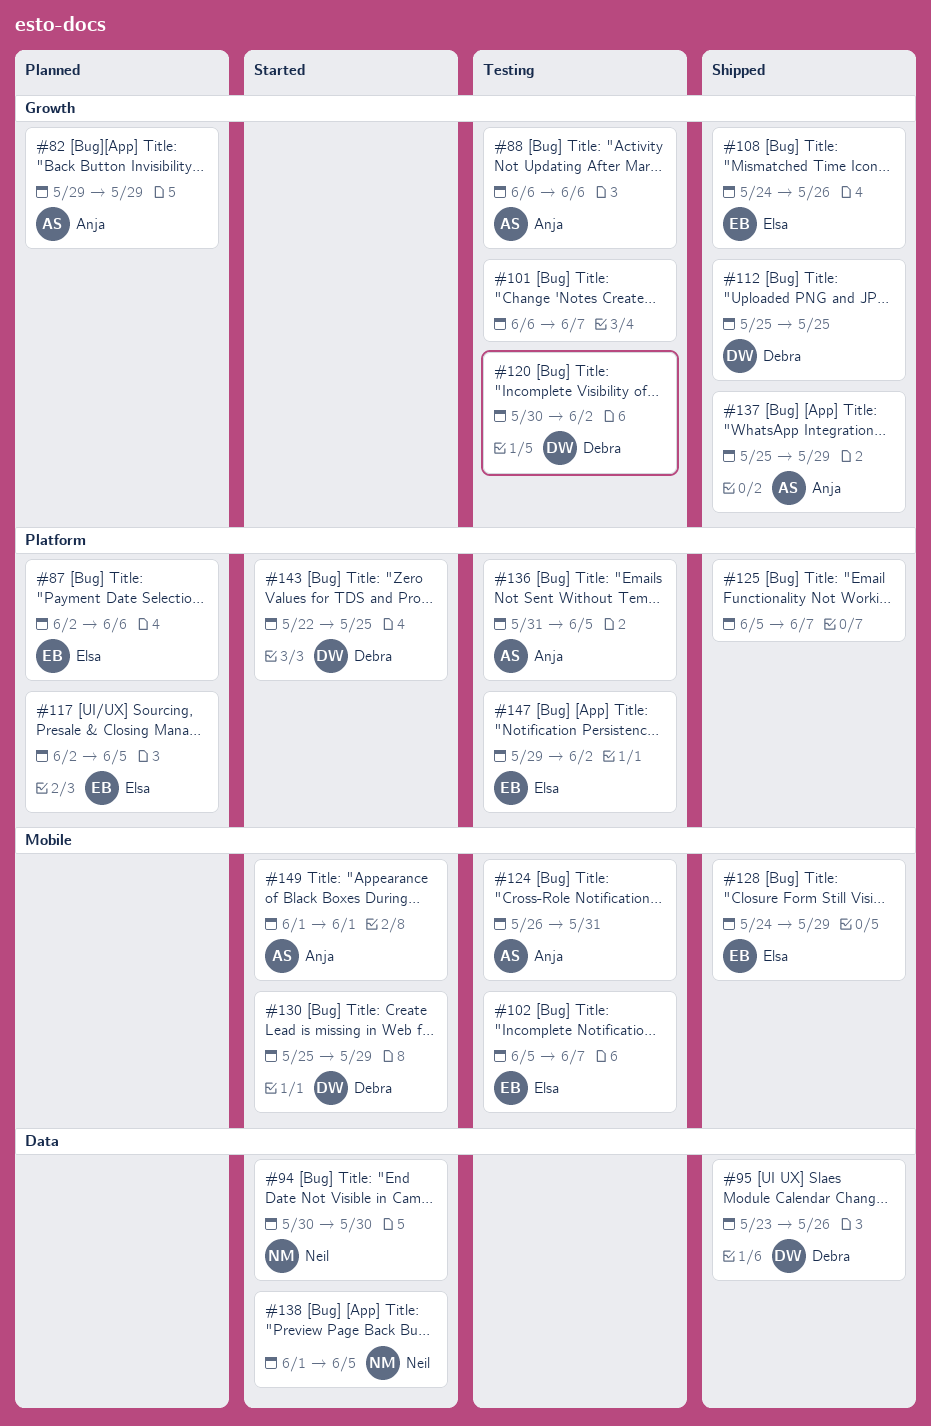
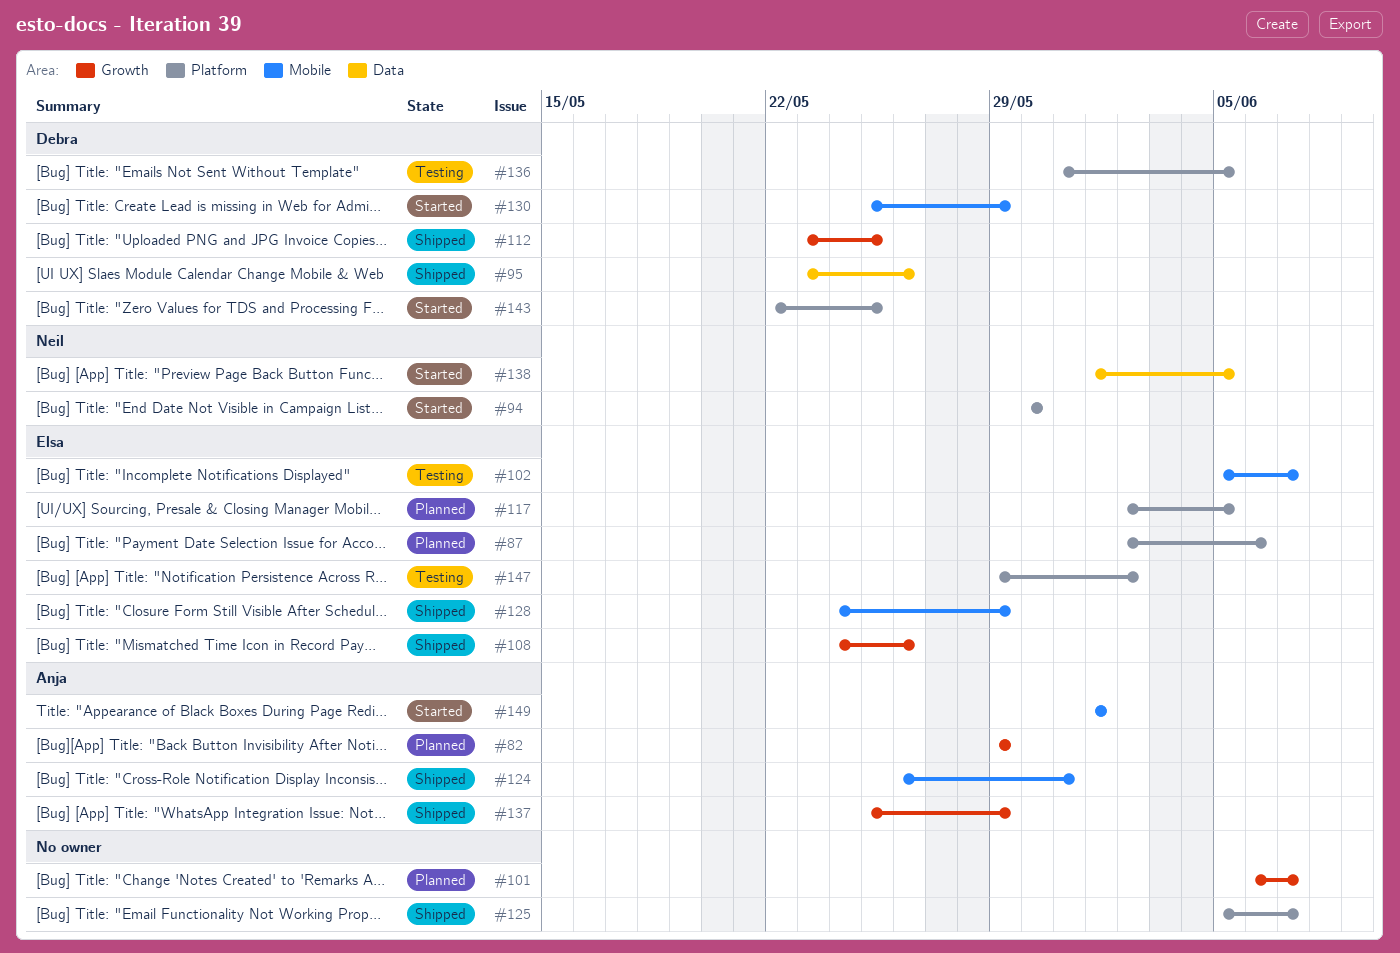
#88: present -> none
#94, label: Data -> Platform
#101, status: Testing -> Planned
#112, start: May 25 -> May 23
#120: present -> none
#124, status: Testing -> Shipped
#136, owner: Anja -> Debra

